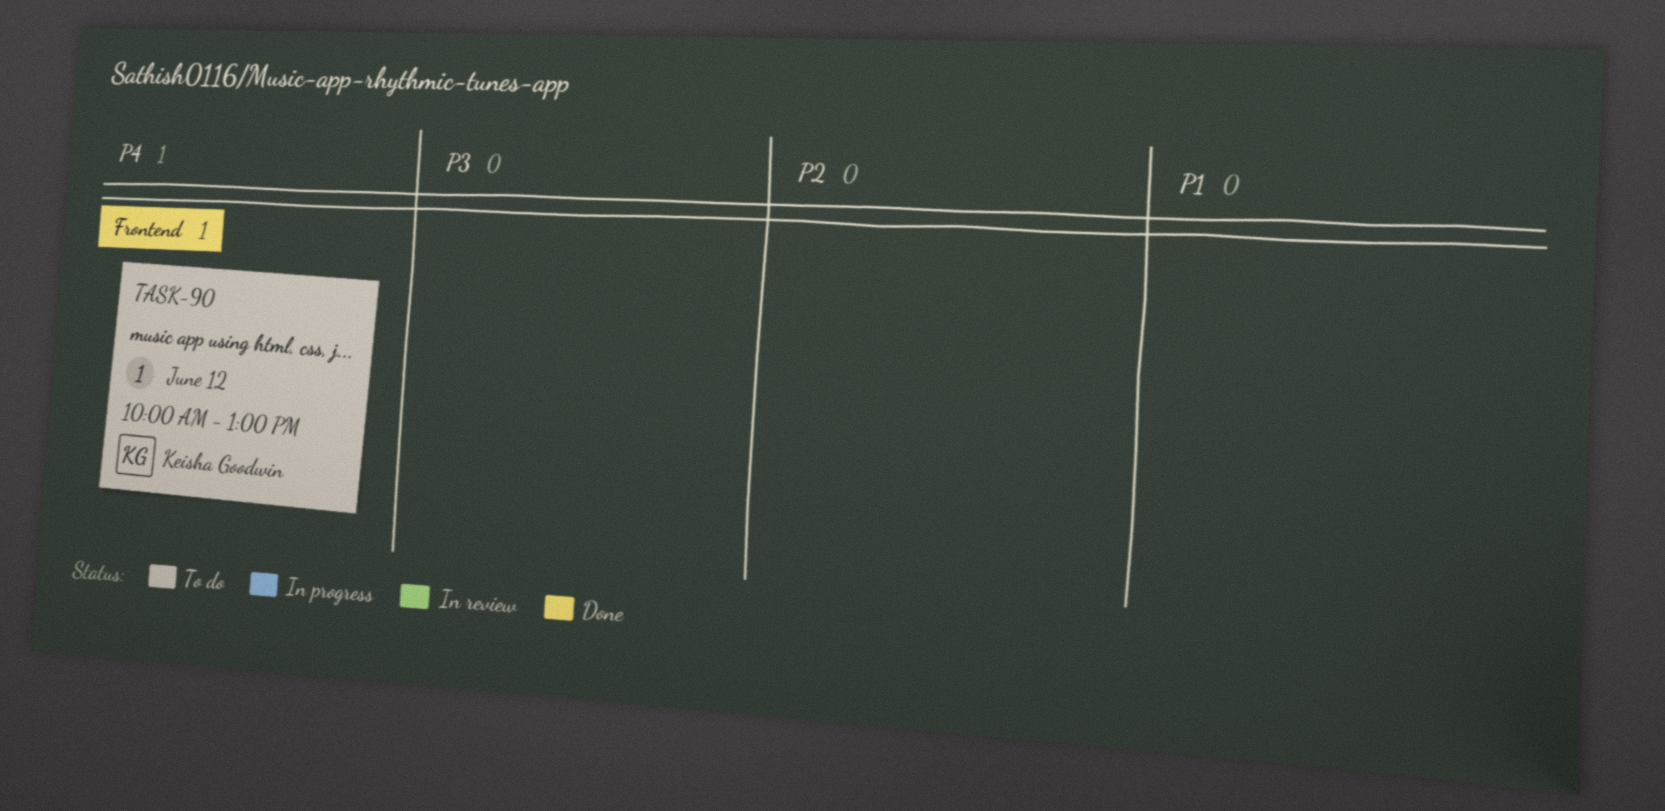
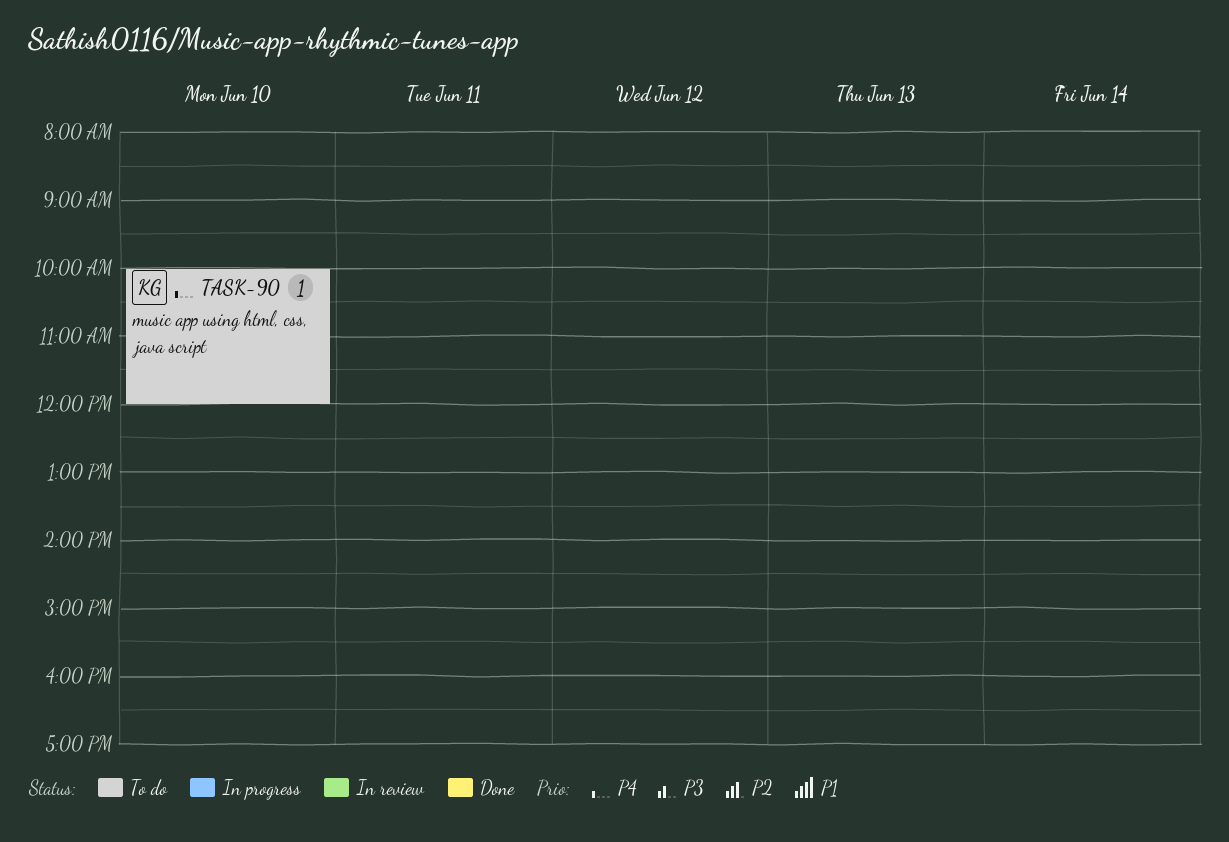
TASK-90, day: Jun 12 -> Jun 10
TASK-90, ends: 13:00 -> 12:00

